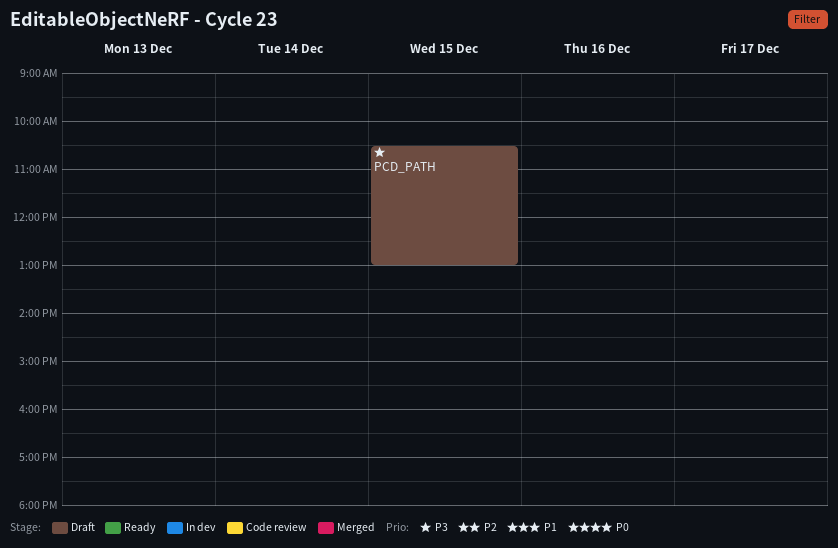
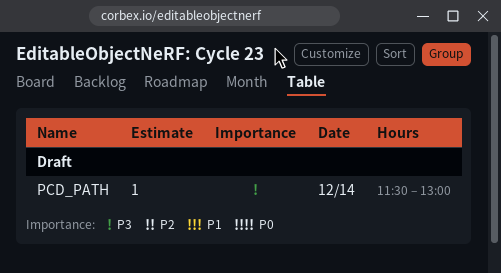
PCD_PATH, day: Dec 15 -> Dec 14
PCD_PATH, begins: 10:30 -> 11:30

